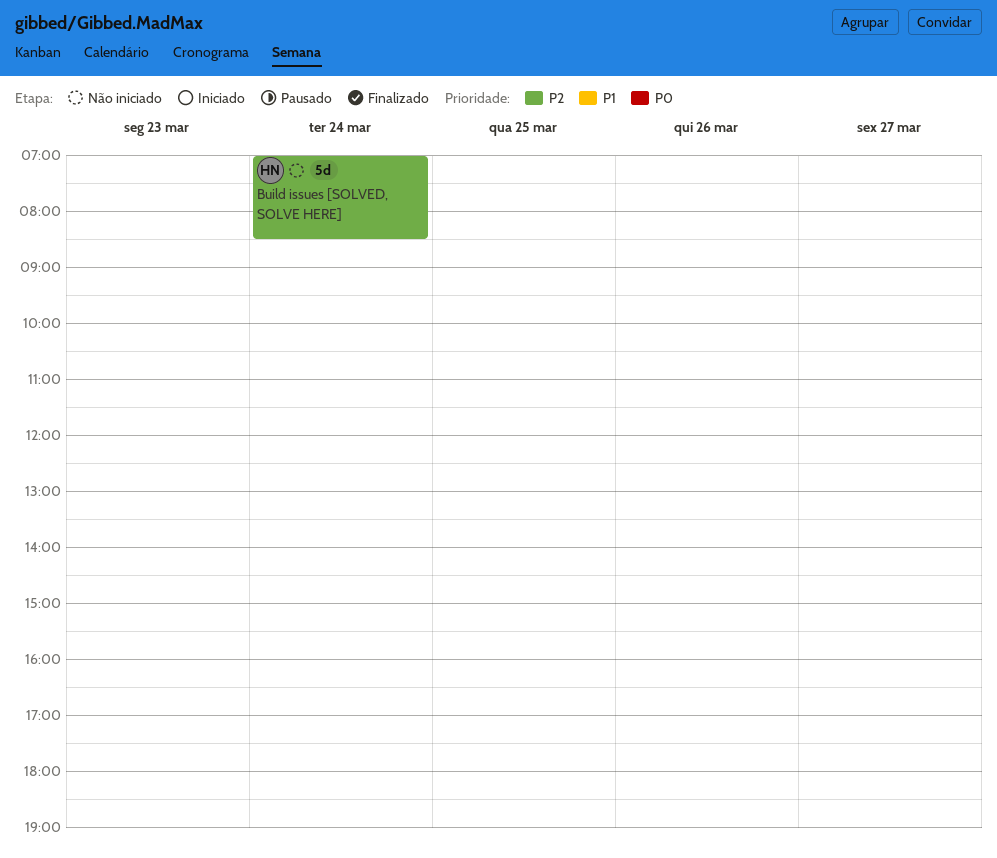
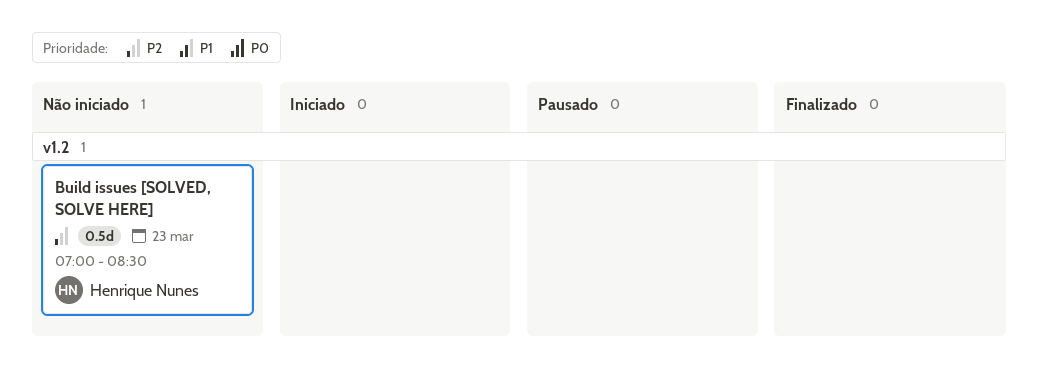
Build issues [SOLVED, SOLVE HERE], estimate: 5d -> 0.5d
Build issues [SOLVED, SOLVE HERE], day: Mar 24 -> Mar 23

